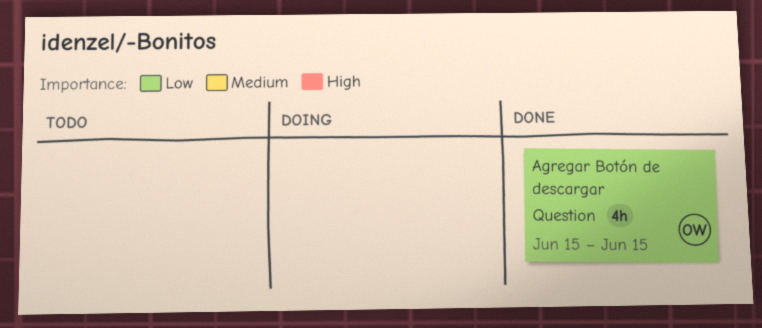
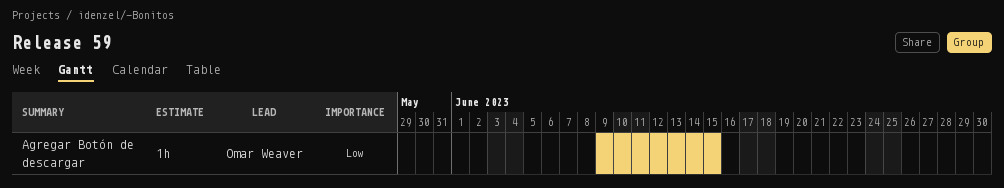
Agregar Botón de descargar, estimate: 4h -> 1h
Agregar Botón de descargar, start: Jun 15 -> Jun 9

